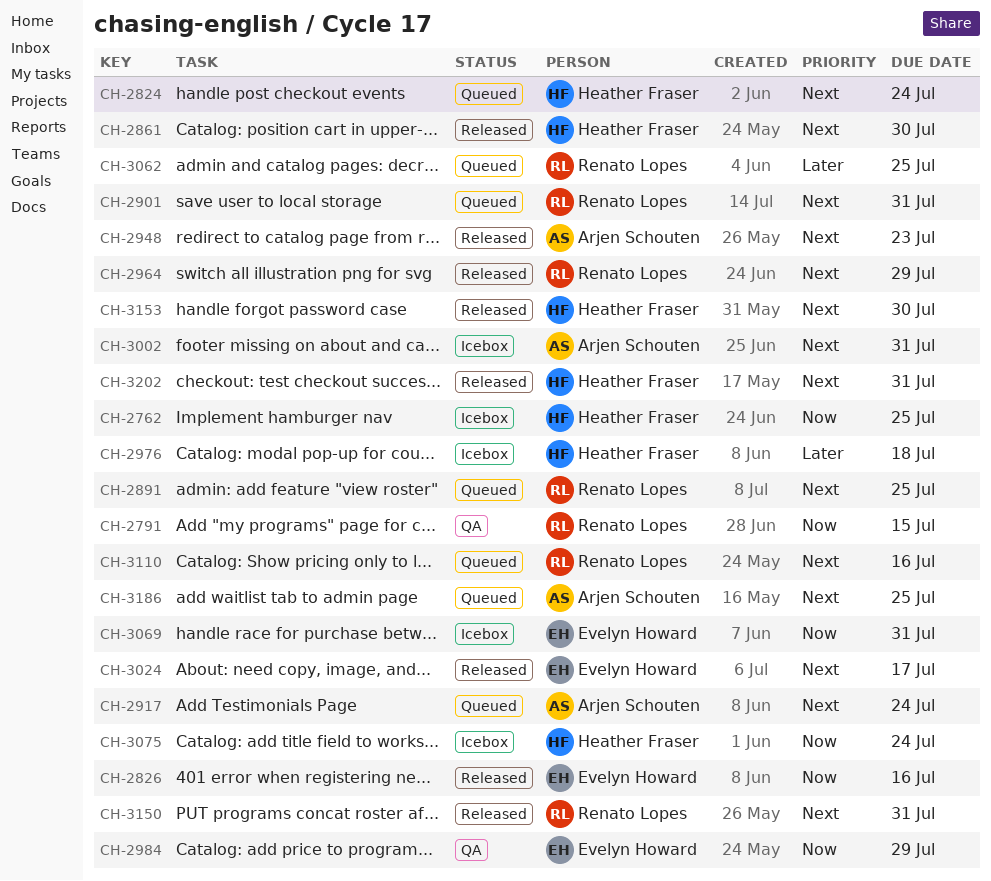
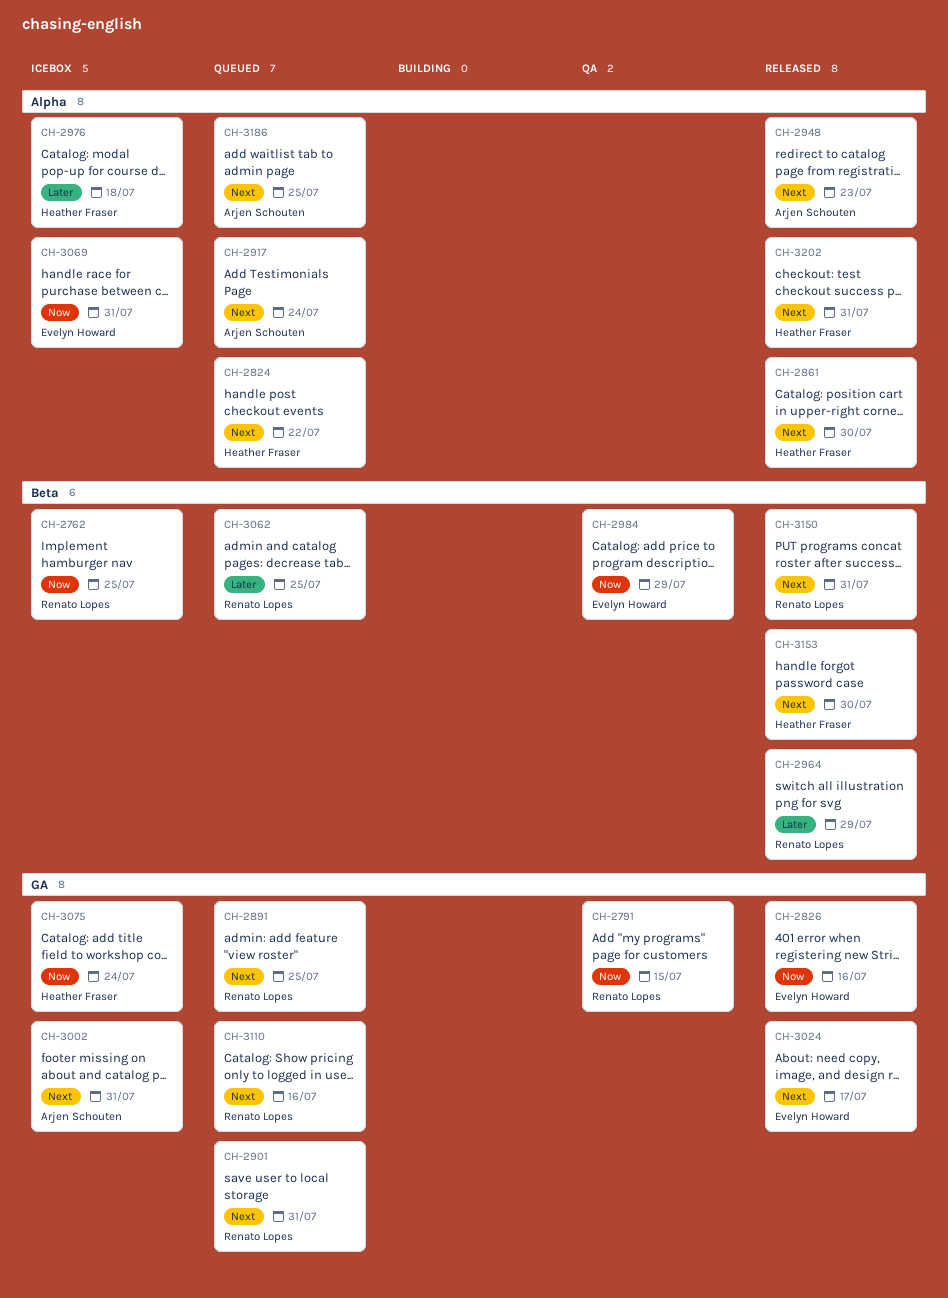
CH-2762, owner: Heather Fraser -> Renato Lopes
CH-2824, due: Jul 24 -> Jul 22
CH-2964, priority: Next -> Later

